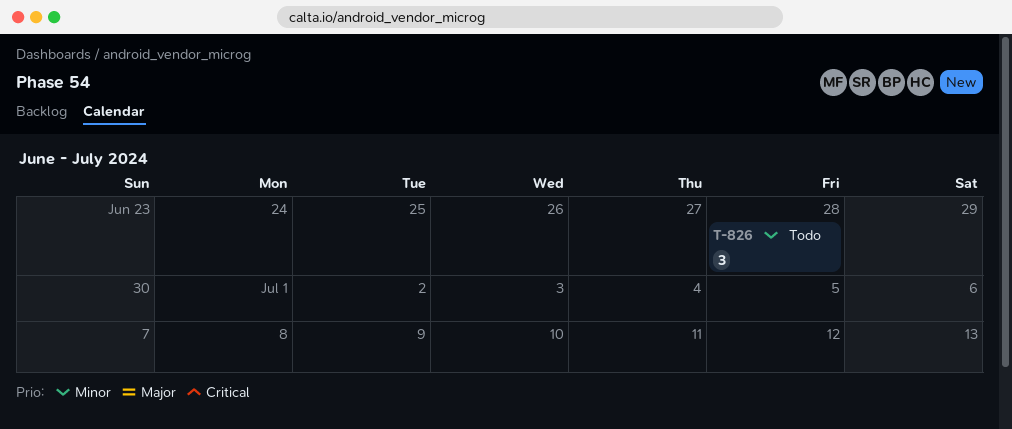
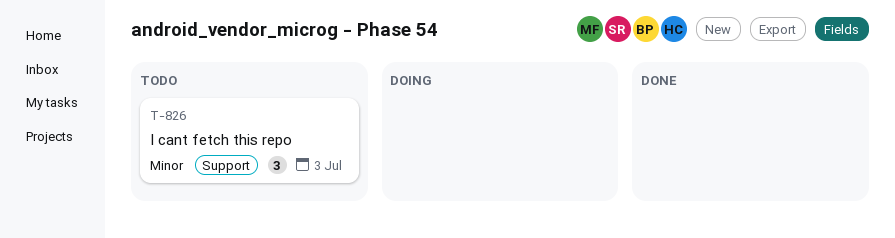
T-826, due: Jun 28 -> Jul 3

